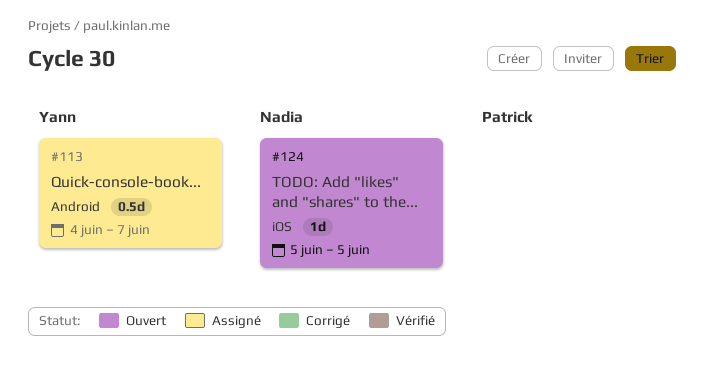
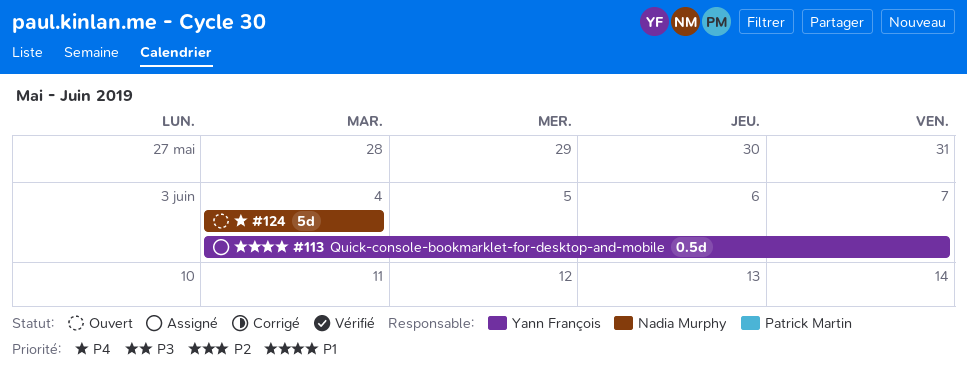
#124, estimate: 1d -> 5d
#124, start: Jun 5 -> Jun 4
#124, due: Jun 5 -> Jun 4

